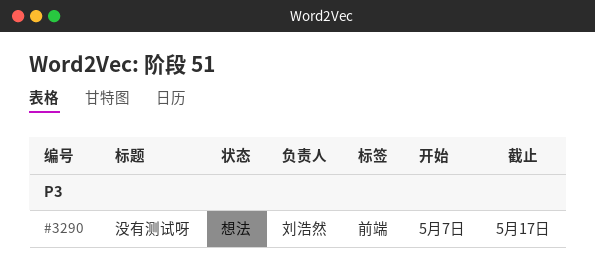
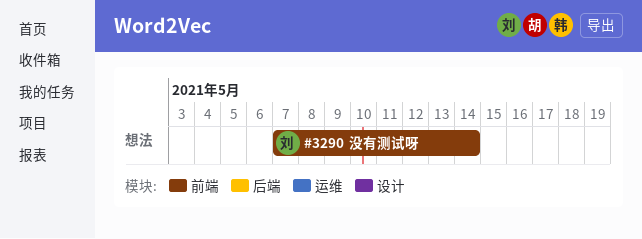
#3290, due: May 17 -> May 14

